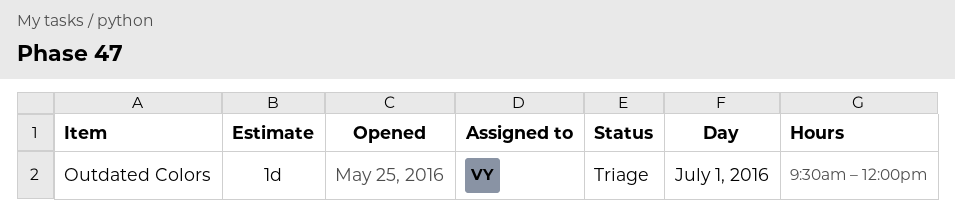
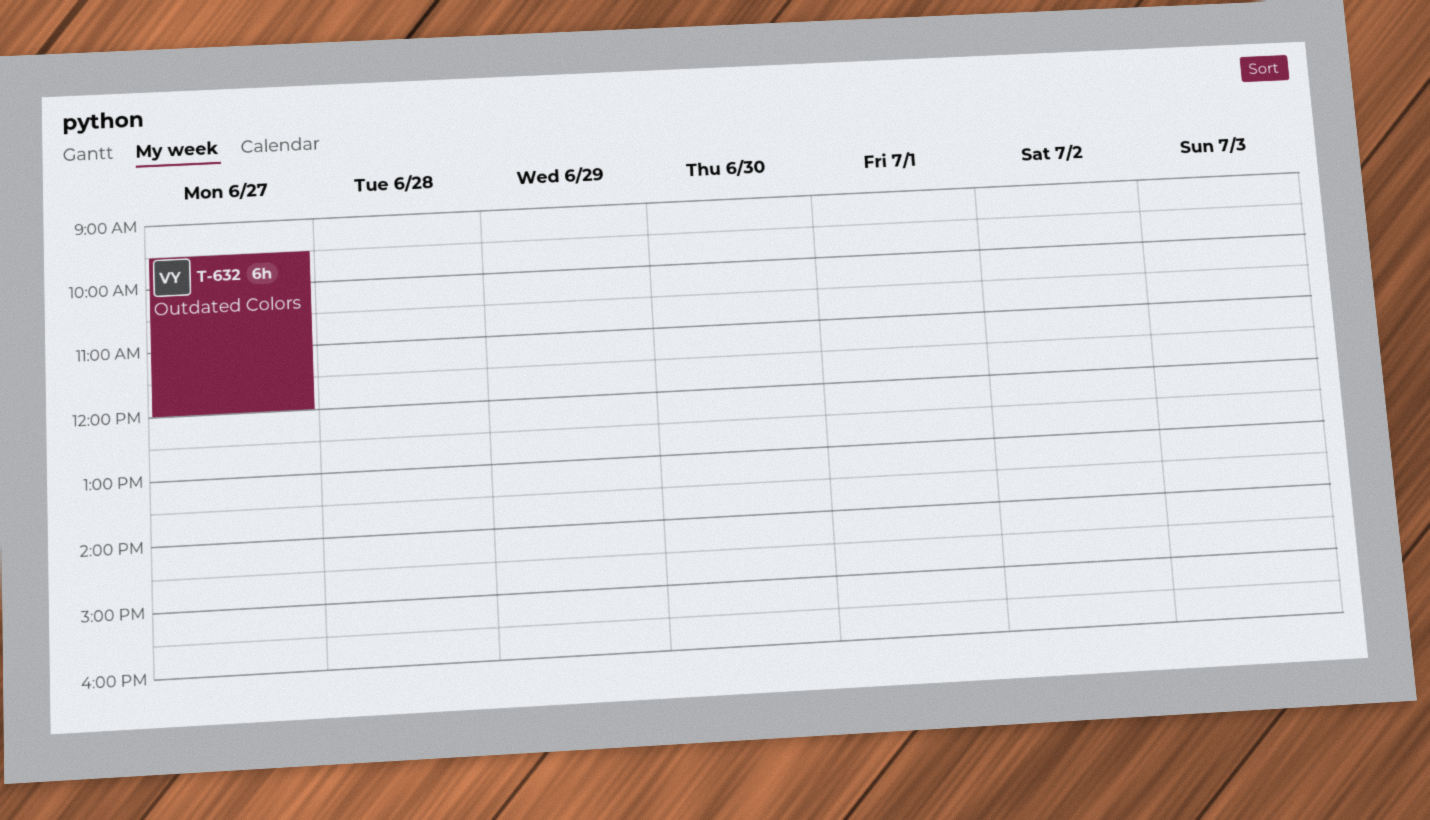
Outdated Colors, estimate: 1d -> 6h
Outdated Colors, day: Jul 1 -> Jun 27

